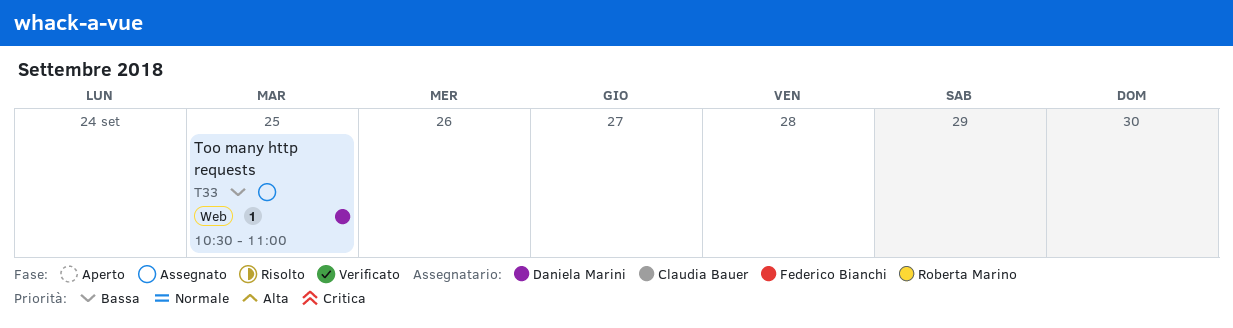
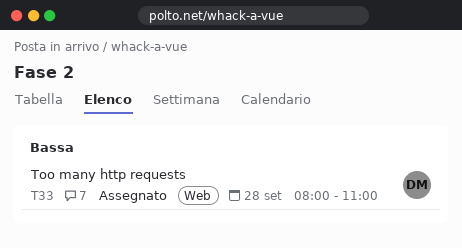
T33, day: Sep 25 -> Sep 28
T33, begins: 10:30 -> 08:00

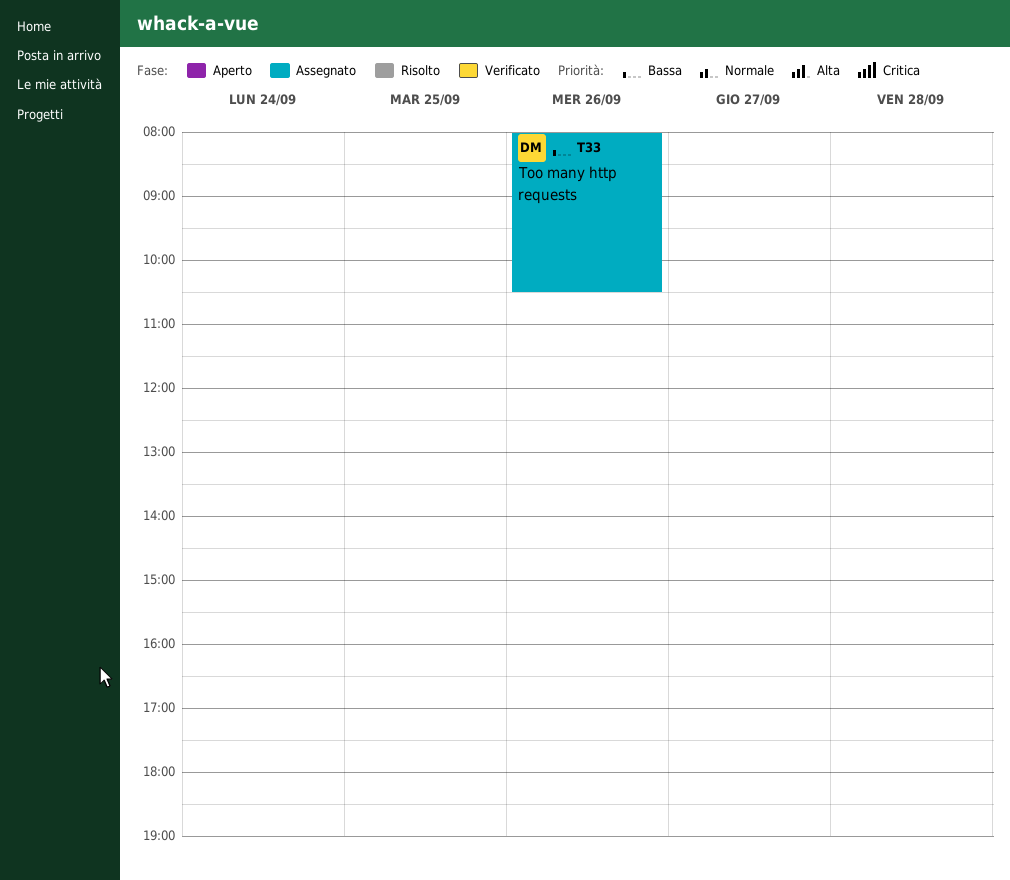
T33, day: Sep 28 -> Sep 26
T33, ends: 11:00 -> 10:30

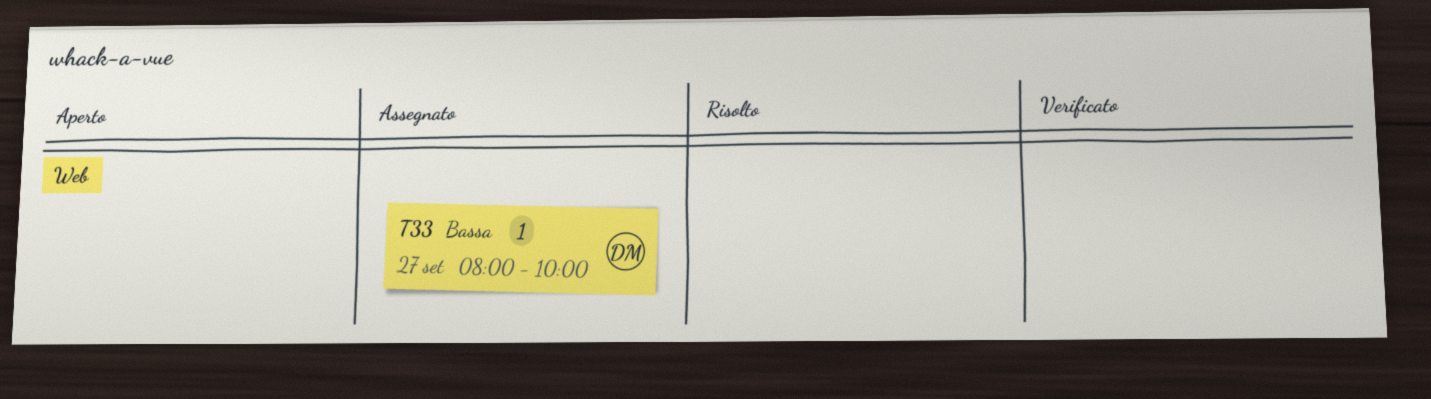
T33, day: Sep 26 -> Sep 27
T33, ends: 10:30 -> 10:00

